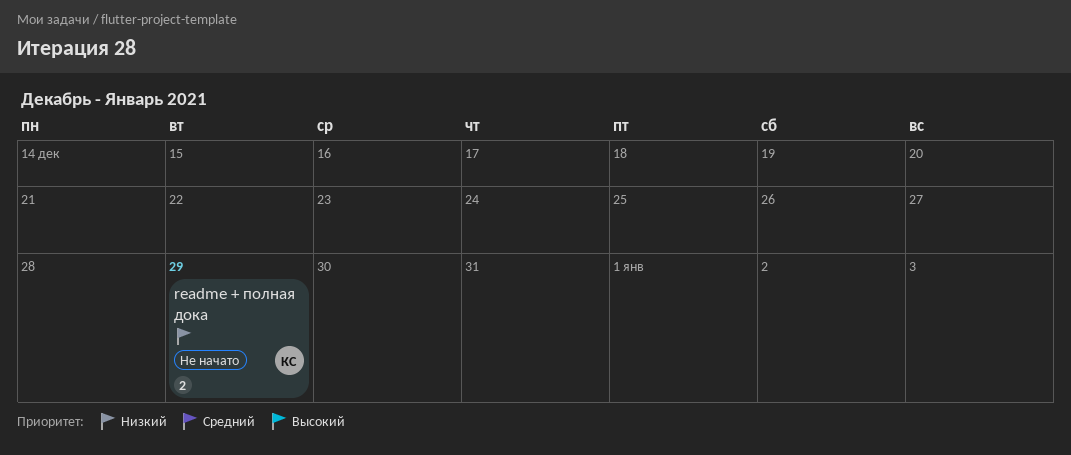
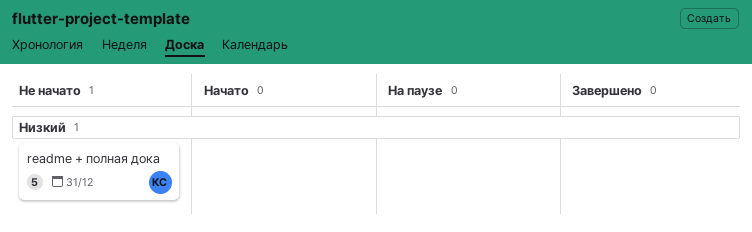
readme + полная дока, estimate: 2 -> 5
readme + полная дока, due: Dec 29 -> Dec 31

